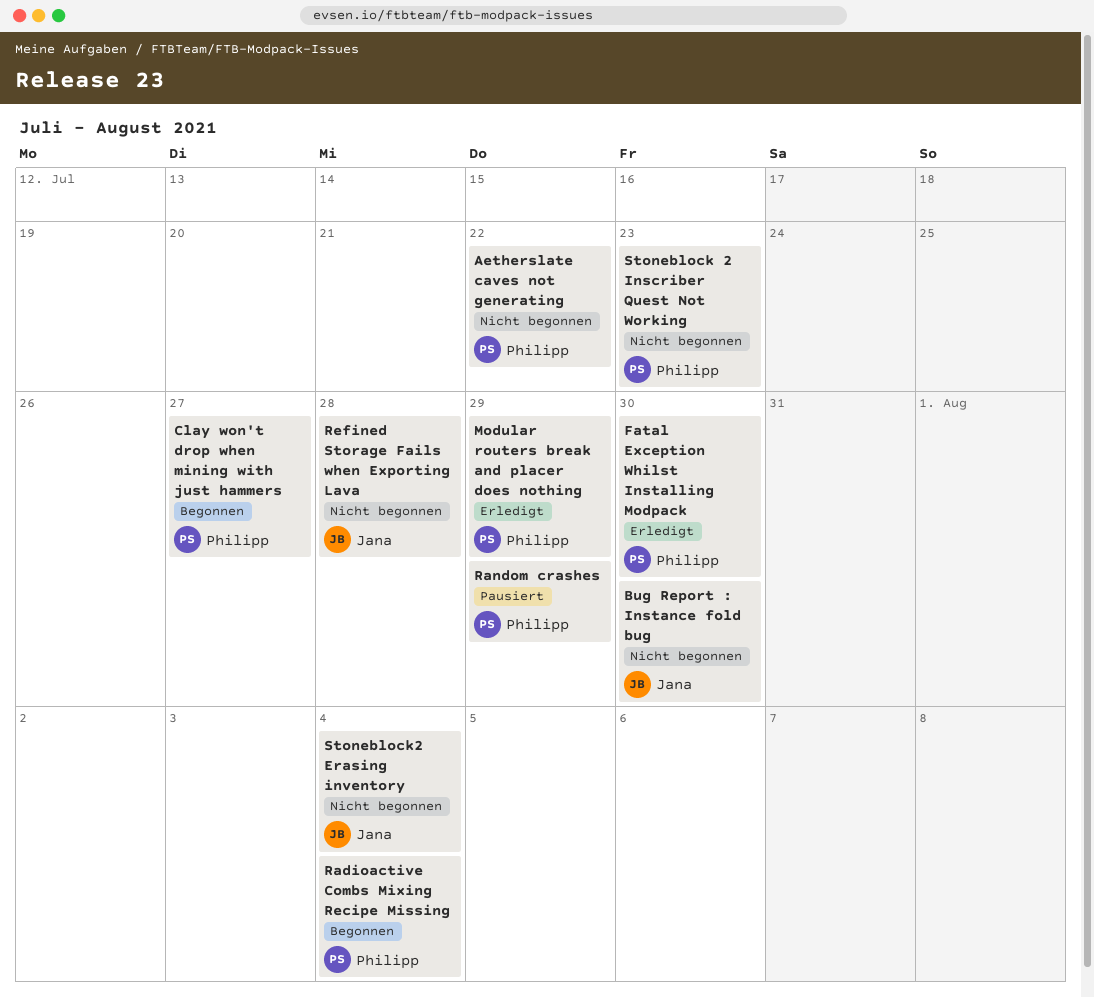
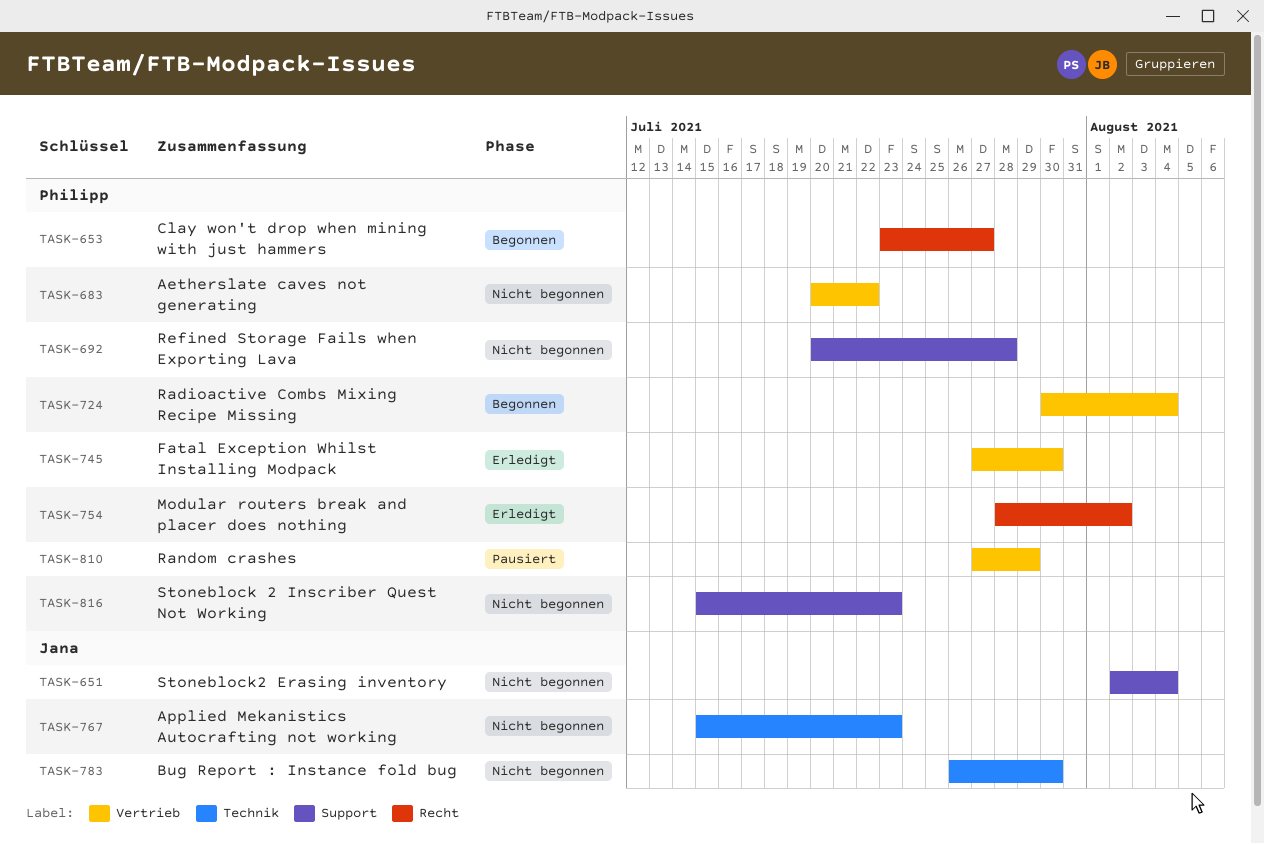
Applied Mekanistics Autocrafting not working: none -> present
Modular routers break and placer does nothing, due: Jul 29 -> Aug 2
Refined Storage Fails when Exporting Lava, owner: Jana -> Philipp

